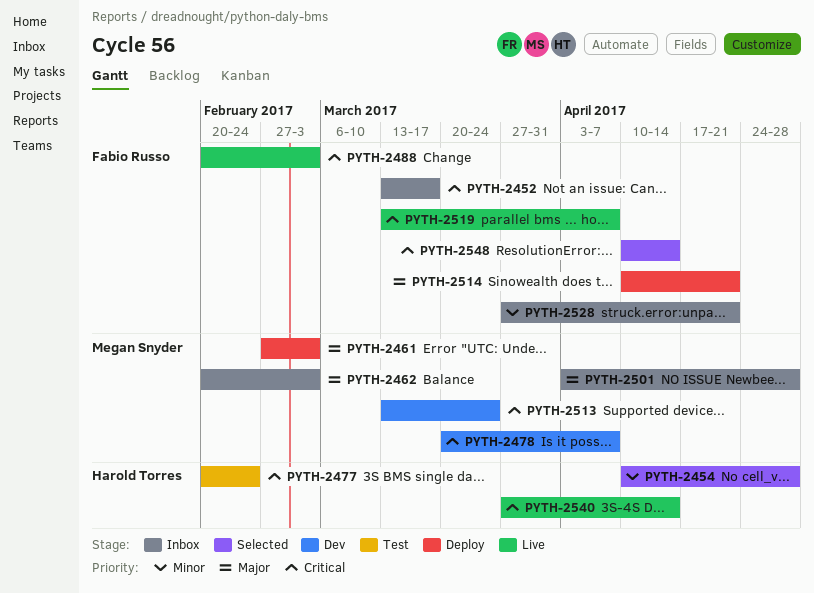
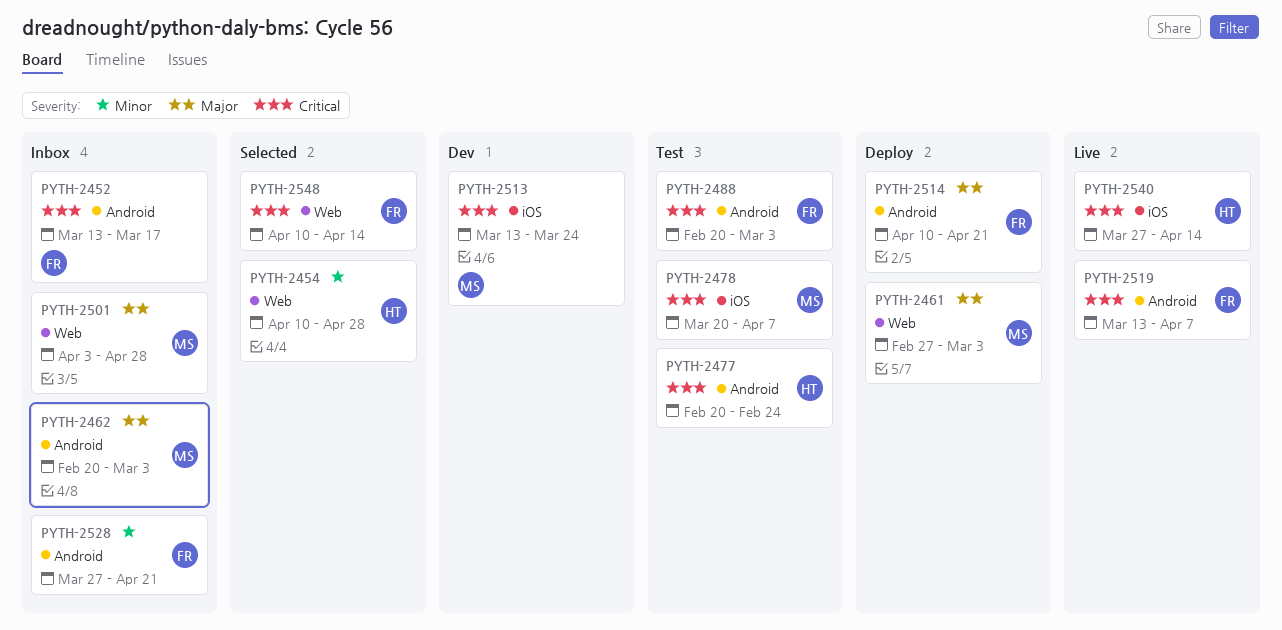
PYTH-2478, status: Dev -> Test
PYTH-2488, status: Live -> Test

